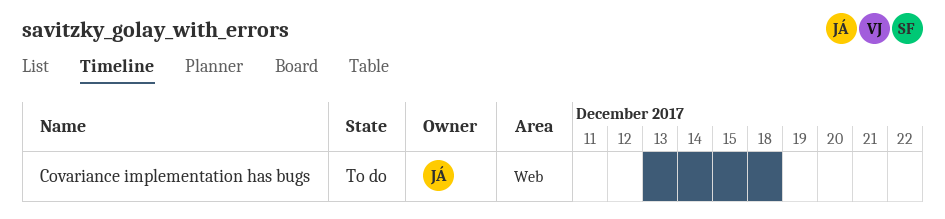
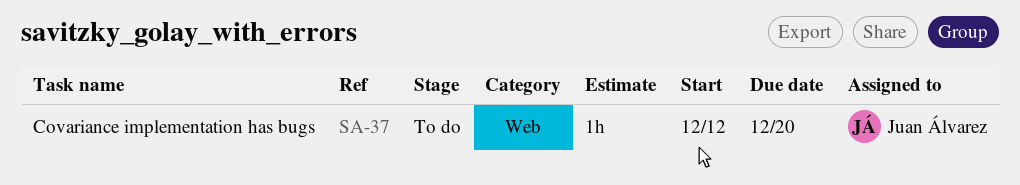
Covariance implementation has bugs, start: Dec 13 -> Dec 12
Covariance implementation has bugs, due: Dec 18 -> Dec 20

